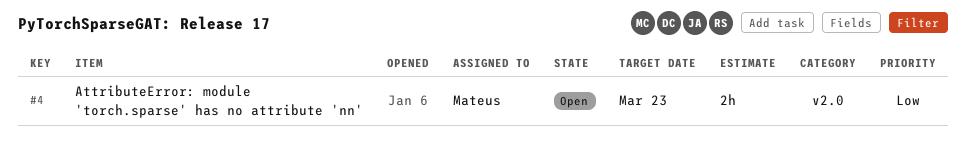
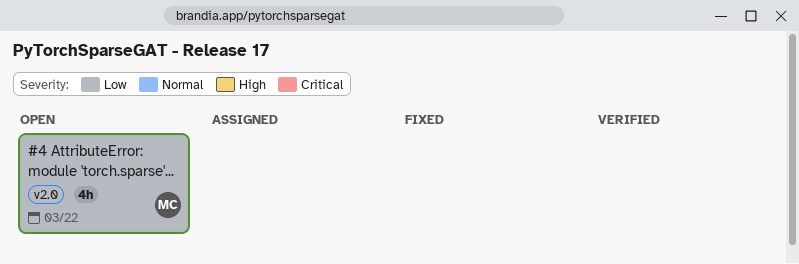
#4, estimate: 2h -> 4h
#4, due: Mar 23 -> Mar 22

